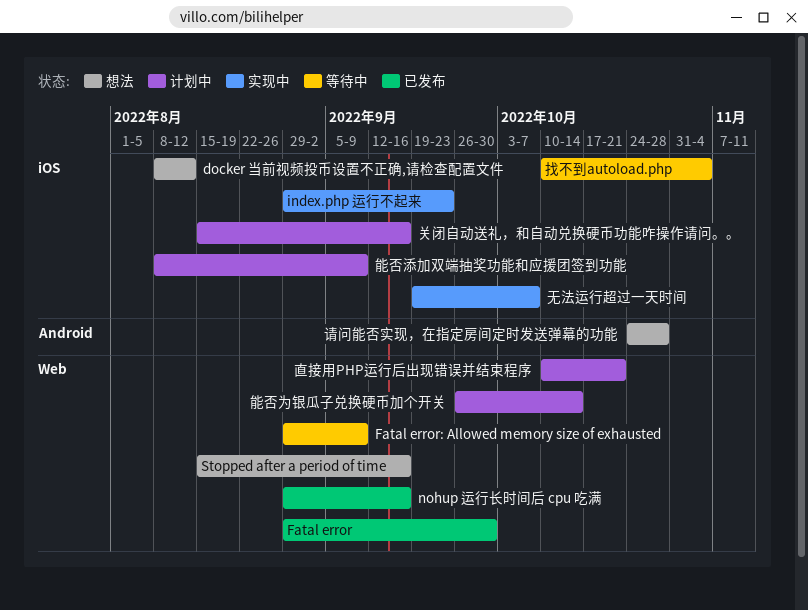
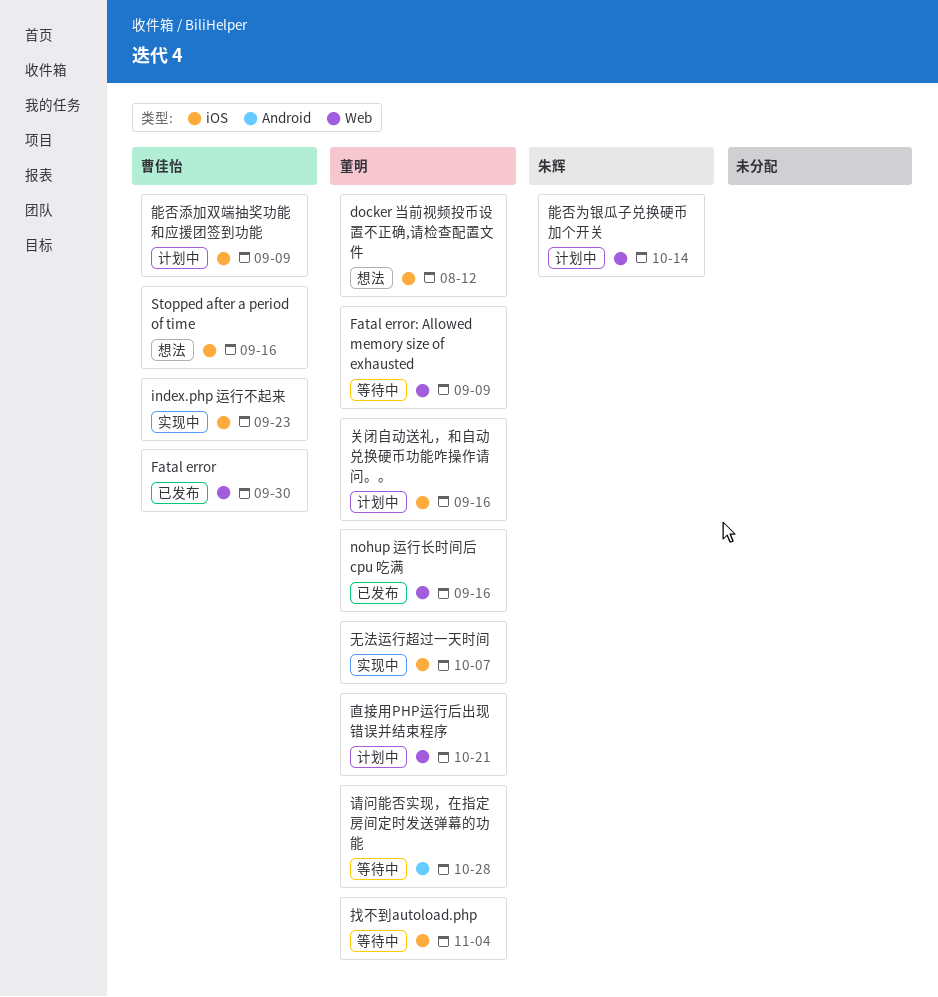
Stopped after a period of time, label: Web -> iOS
请问能否实现，在指定房间定时发送弹幕的功能, status: 想法 -> 等待中

